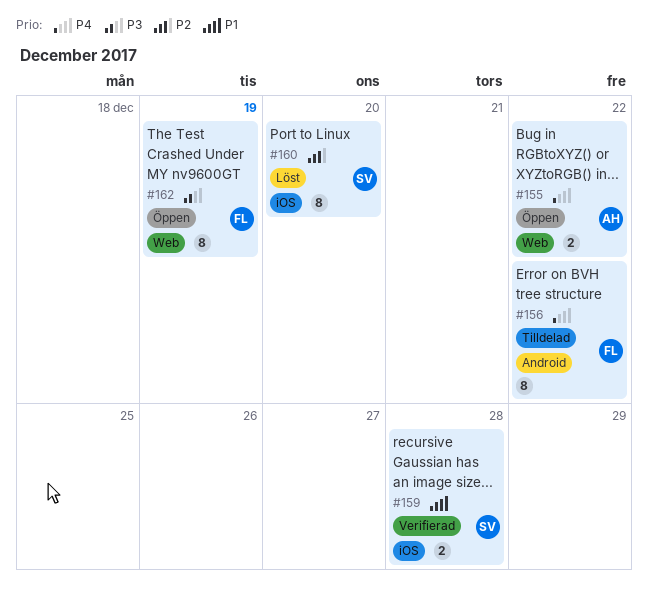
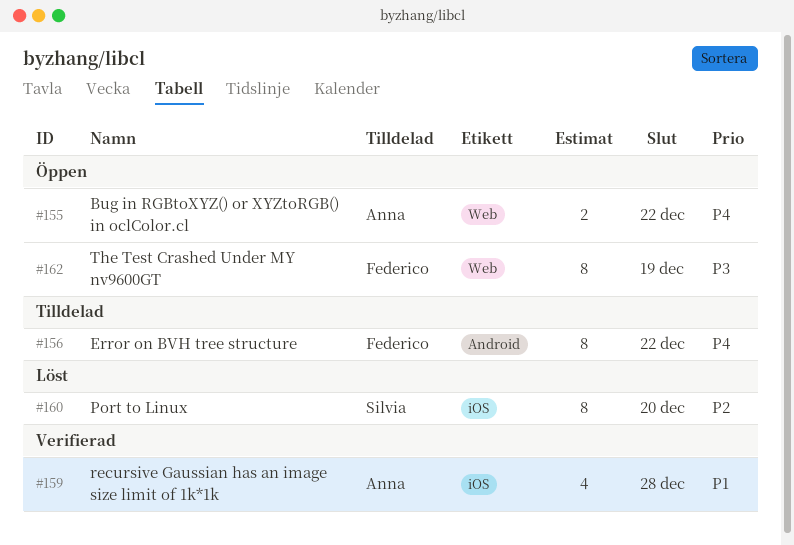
#159, owner: Silvia -> Anna
#159, estimate: 2 -> 4

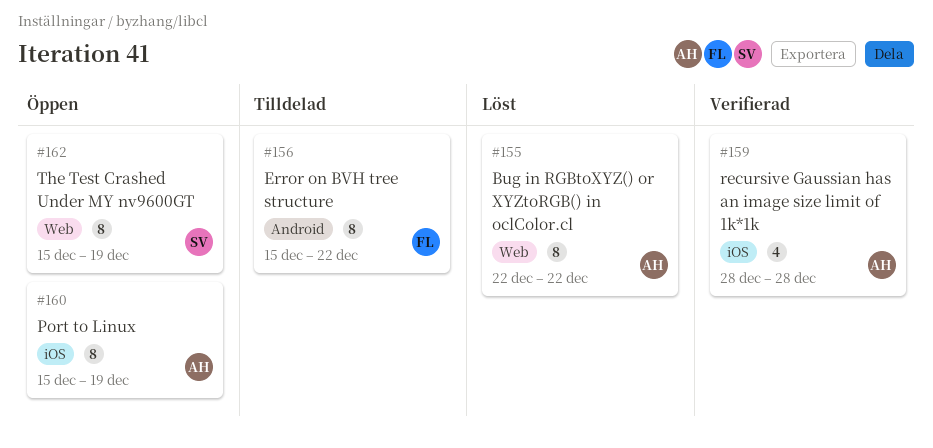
#155, status: Öppen -> Löst
#155, estimate: 2 -> 8
#160, status: Löst -> Öppen
#160, owner: Silvia -> Anna
#160, due: Dec 20 -> Dec 19
#162, owner: Federico -> Silvia

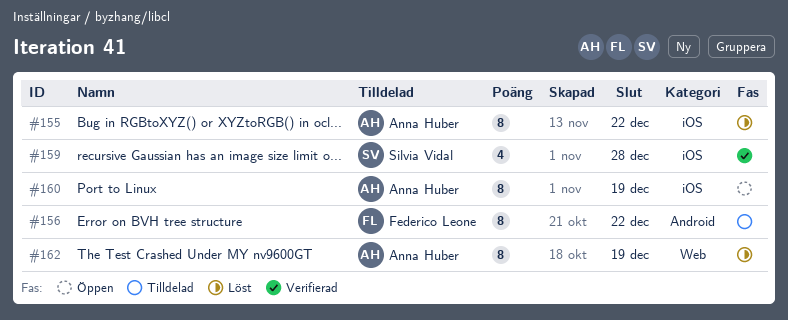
#155, label: Web -> iOS
#159, owner: Anna Huber -> Silvia Vidal
#162, status: Öppen -> Löst
#162, owner: Silvia Vidal -> Anna Huber

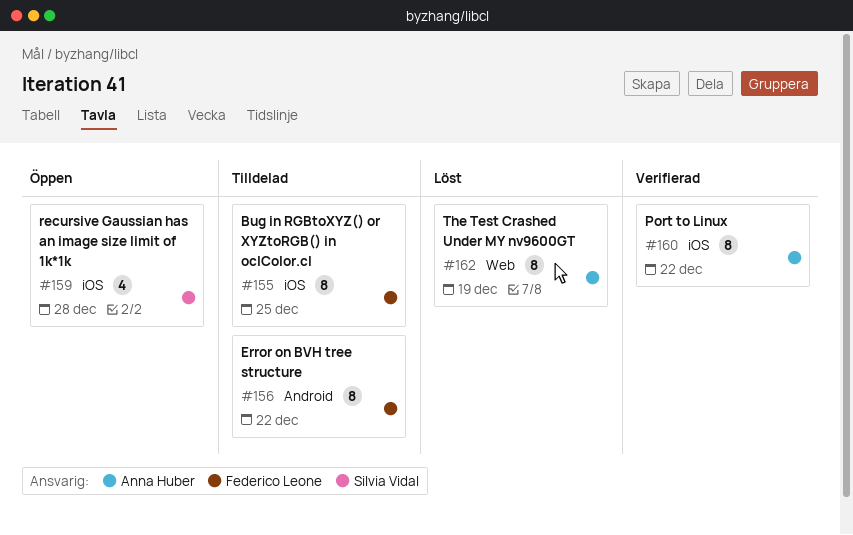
#155, status: Löst -> Tilldelad
#155, owner: Anna Huber -> Federico Leone
#155, due: Dec 22 -> Dec 25
#159, status: Verifierad -> Öppen
#160, status: Öppen -> Verifierad
#160, due: Dec 19 -> Dec 22

